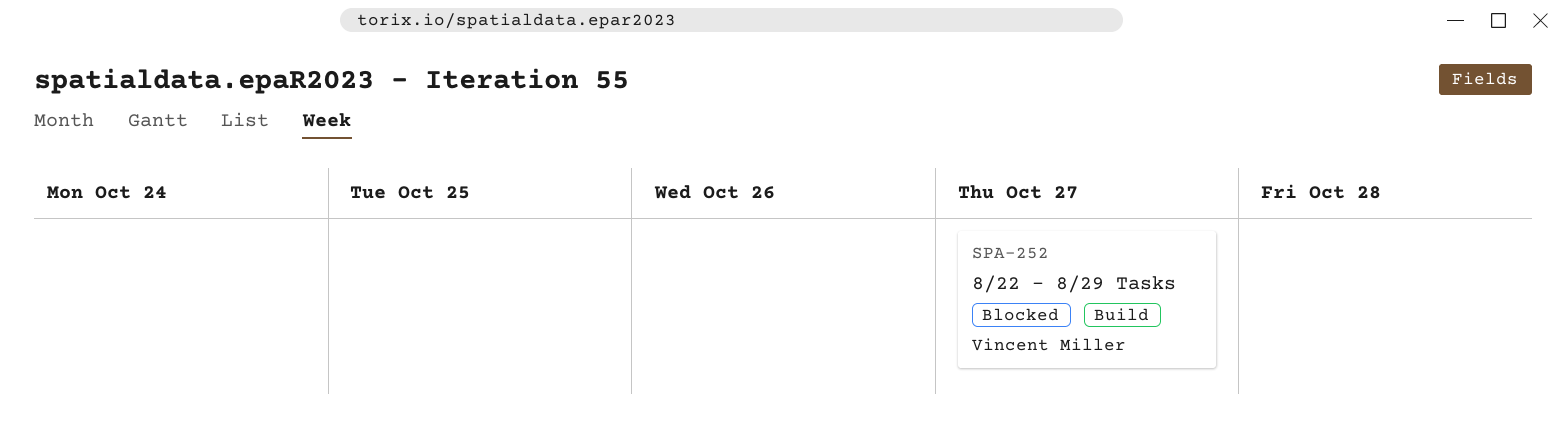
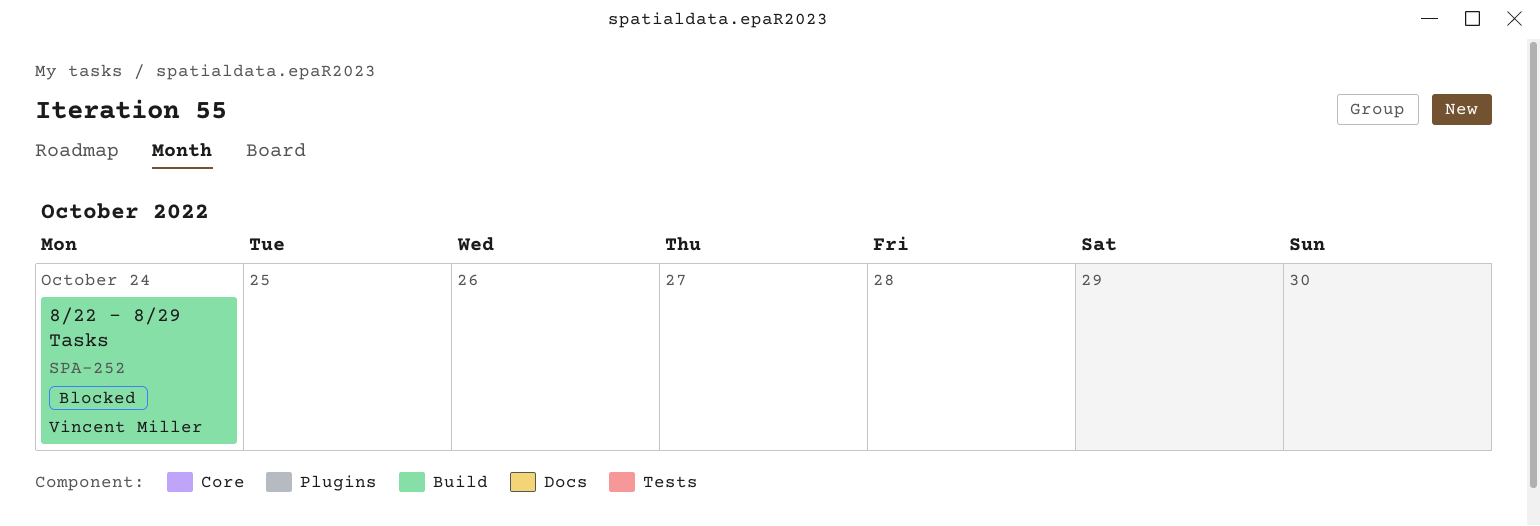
SPA-252, due: Oct 27 -> Oct 24

